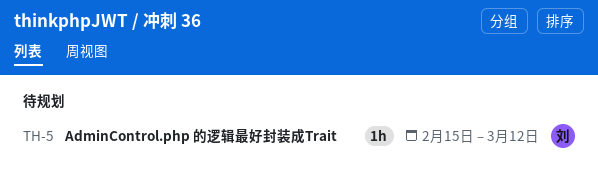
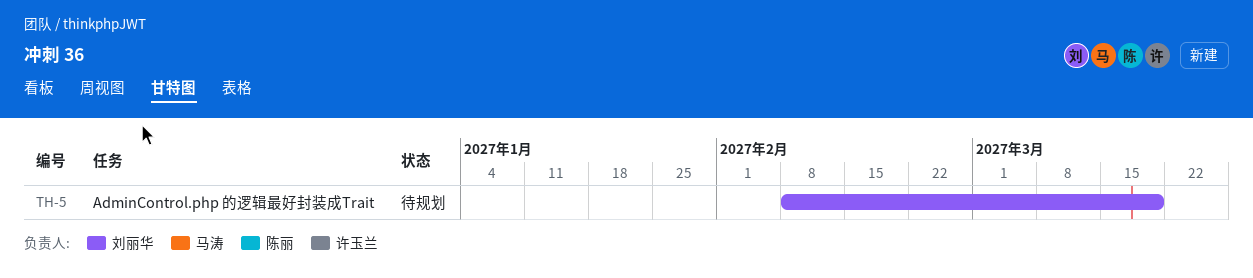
TH-5, start: Feb 15 -> Feb 8
TH-5, due: Mar 12 -> Mar 19

